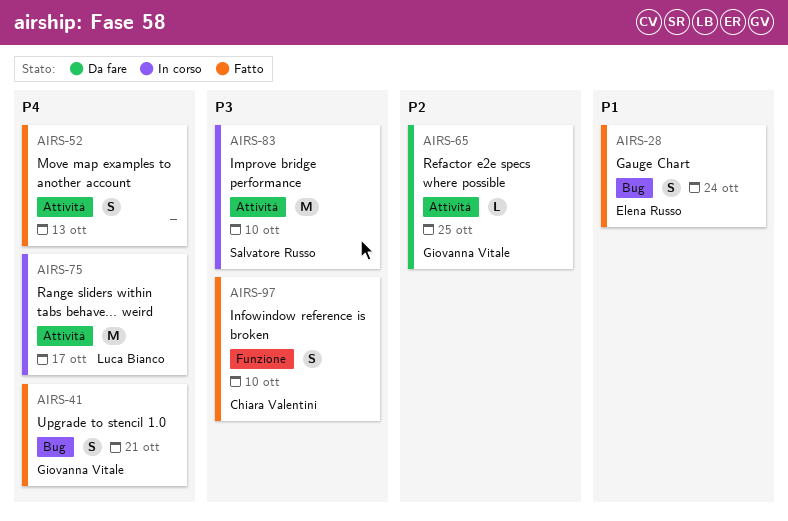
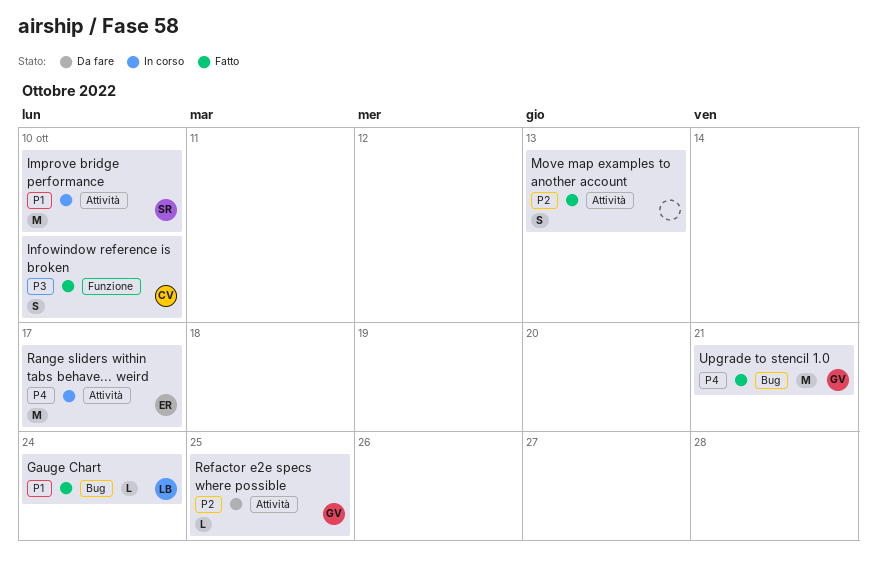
Gauge Chart, owner: Elena Russo -> Luca Bianco
Gauge Chart, estimate: S -> L
Improve bridge performance, priority: P3 -> P1
Move map examples to another account, priority: P4 -> P2
Range sliders within tabs behave... weird, owner: Luca Bianco -> Elena Russo
Upgrade to stencil 1.0, estimate: S -> M

